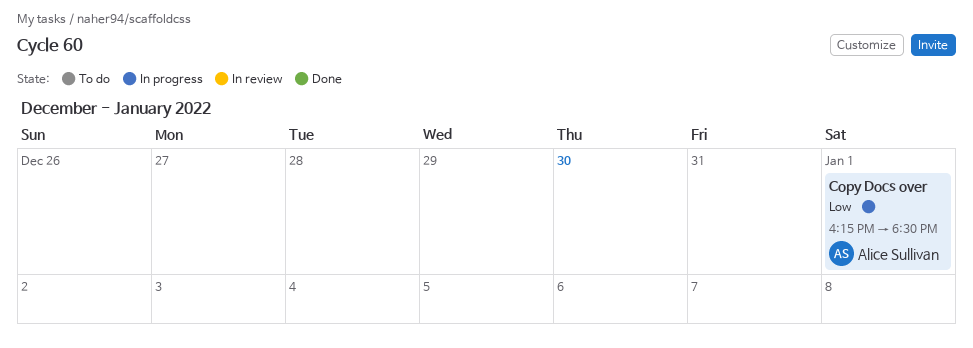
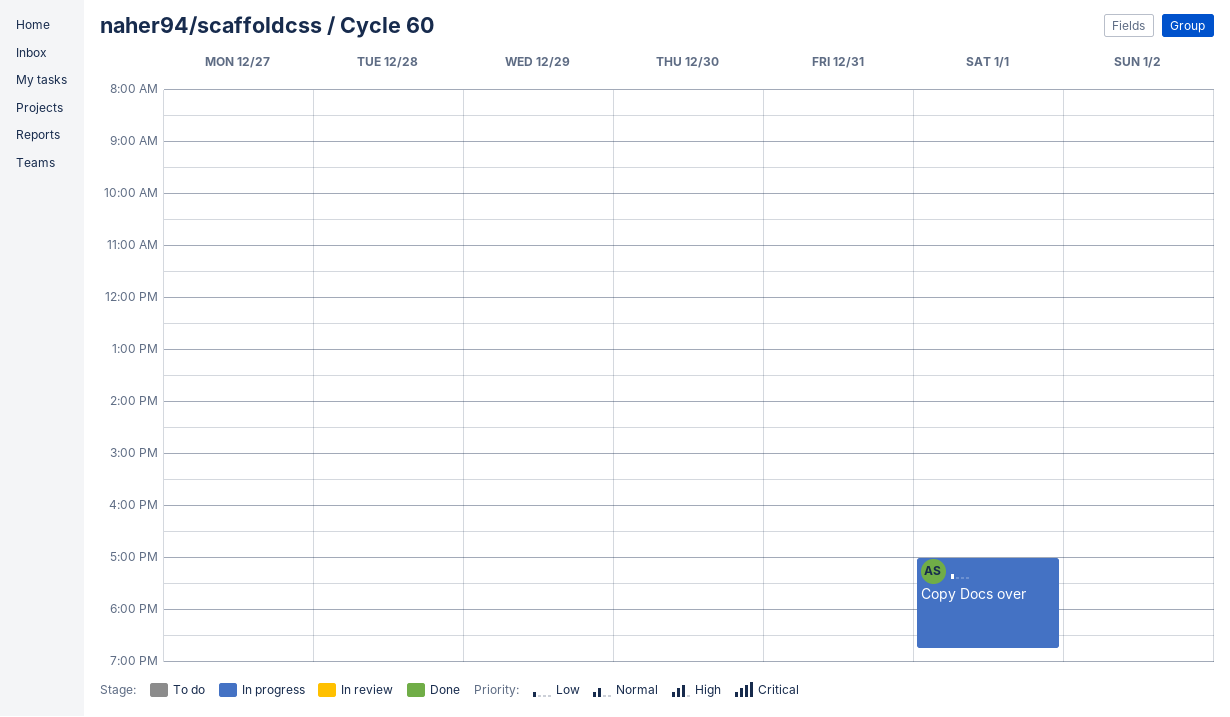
Copy Docs over, begins: 16:15 -> 17:00
Copy Docs over, ends: 18:30 -> 18:45

